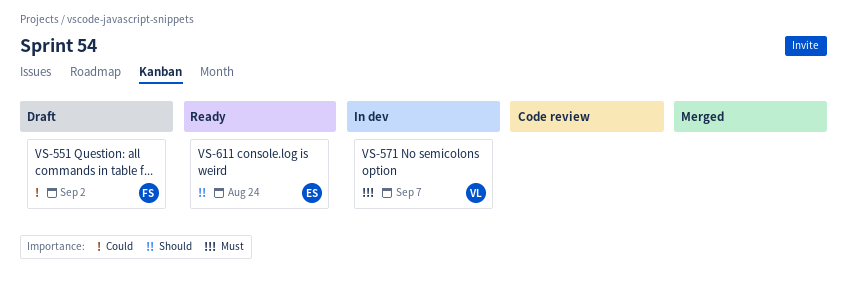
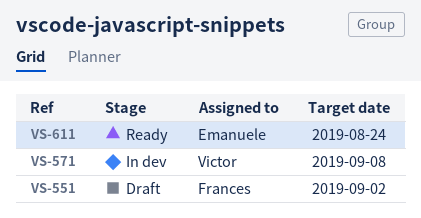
VS-571, due: Sep 7 -> Sep 8

